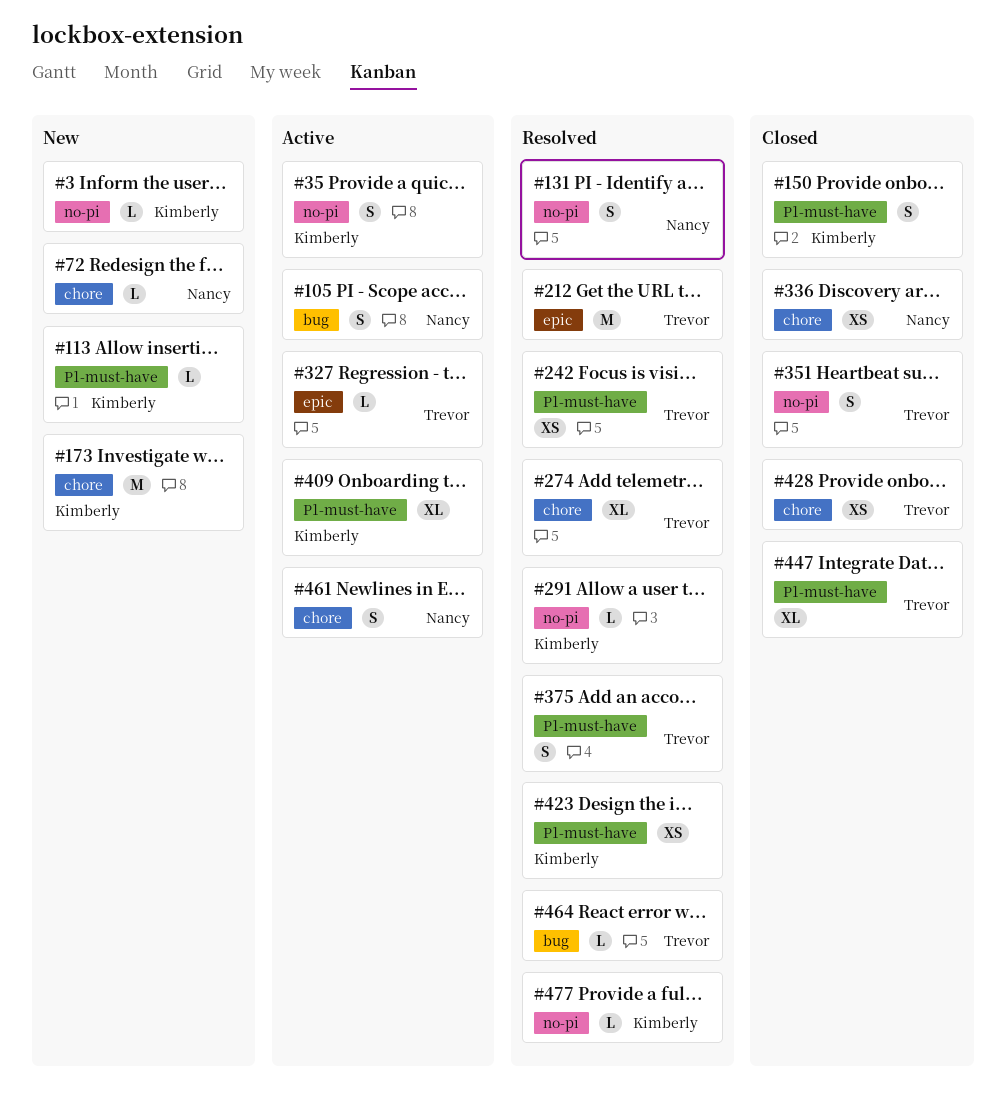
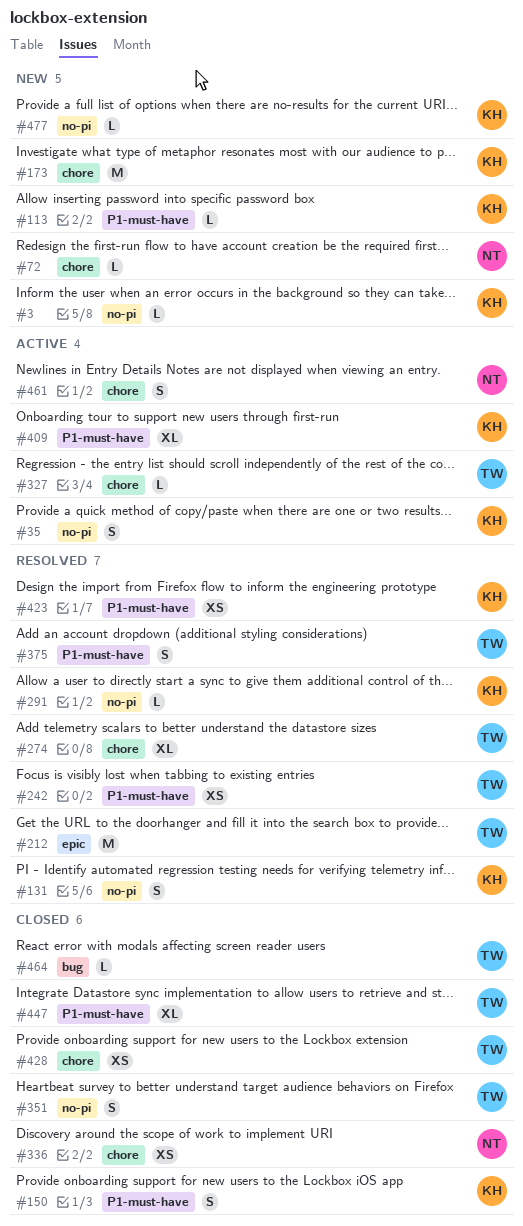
#105: present -> none
#131, owner: Nancy -> Kimberly
#327, label: epic -> chore
#464, status: Resolved -> Closed
#477, status: Resolved -> New

